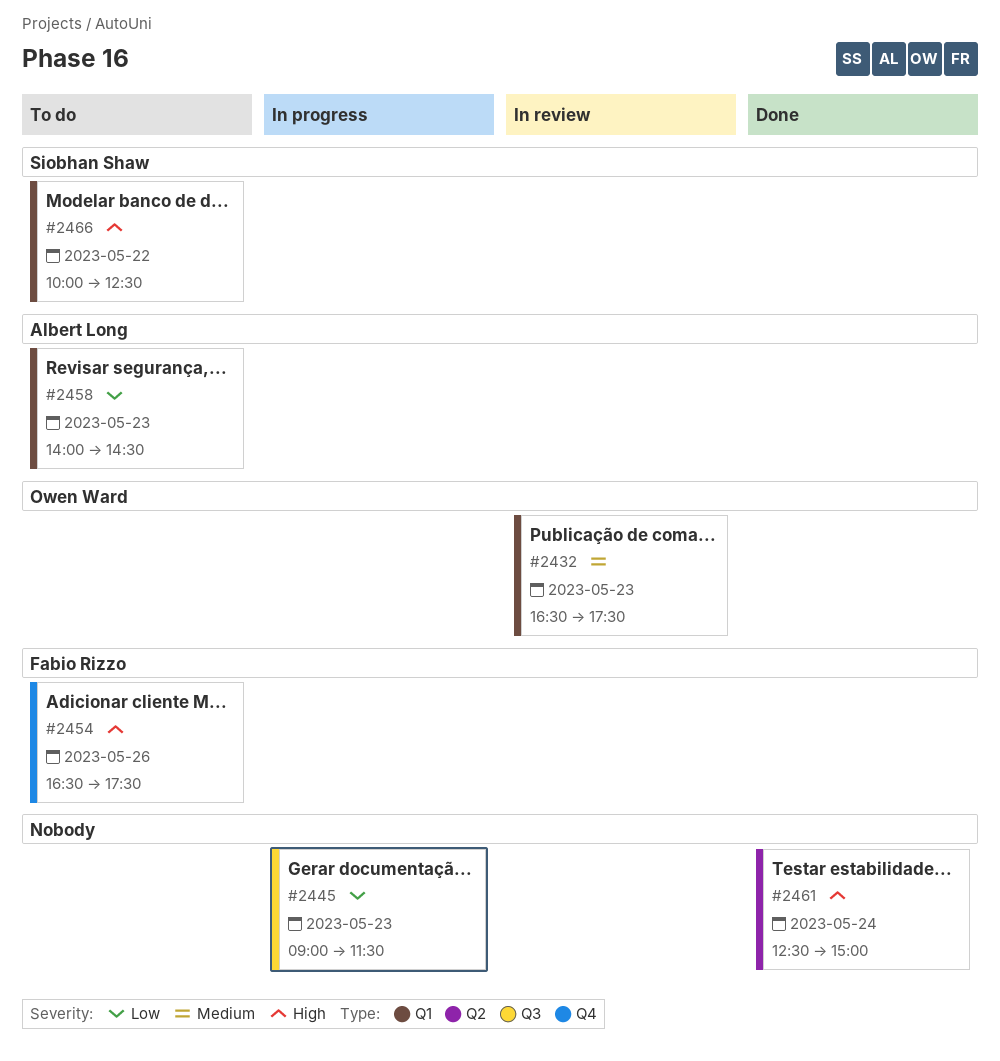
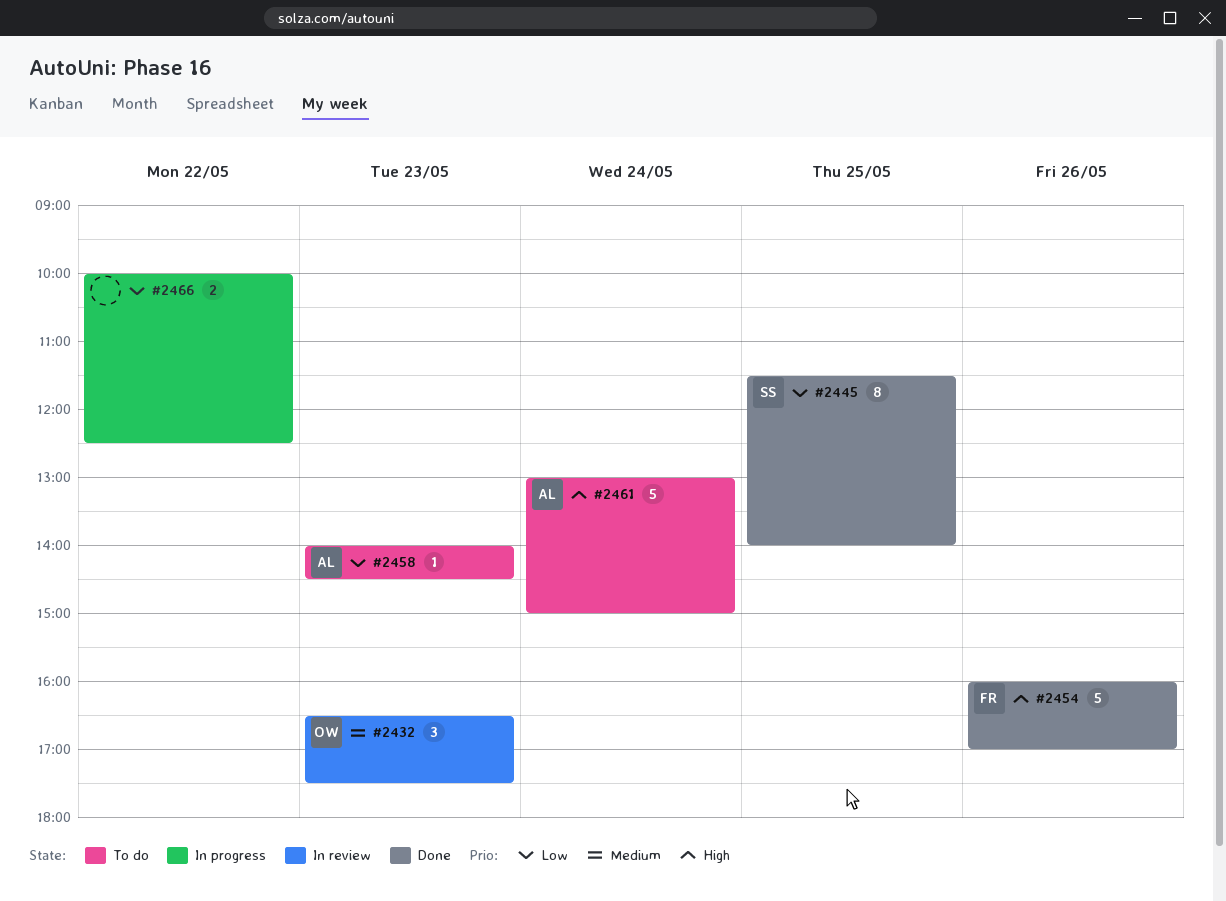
#2445, status: In progress -> Done
#2445, owner: none -> Siobhan Shaw
#2445, day: May 23 -> May 25
#2445, begins: 09:00 -> 11:30
#2445, ends: 11:30 -> 14:00
#2454, status: To do -> Done
#2454, begins: 16:30 -> 16:00
#2454, ends: 17:30 -> 17:00
#2461, status: Done -> To do
#2461, owner: none -> Albert Long
#2461, begins: 12:30 -> 13:00
#2466, status: To do -> In progress
#2466, owner: Siobhan Shaw -> none
#2466, priority: High -> Low

